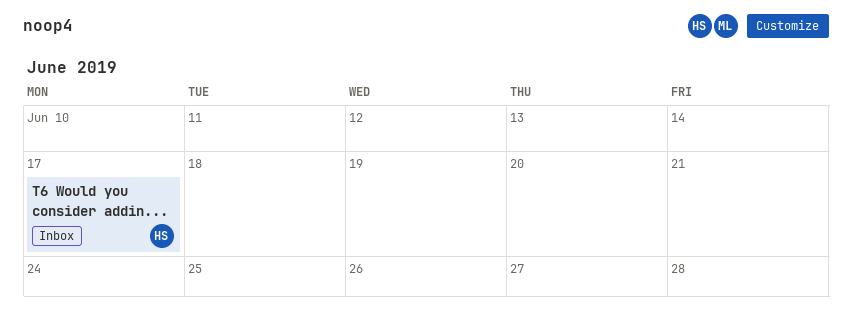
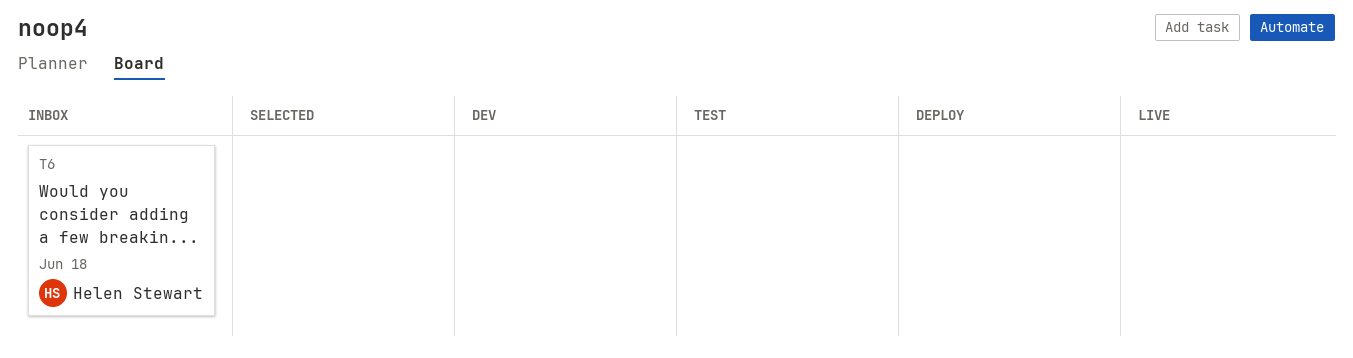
T6, due: Jun 17 -> Jun 18

